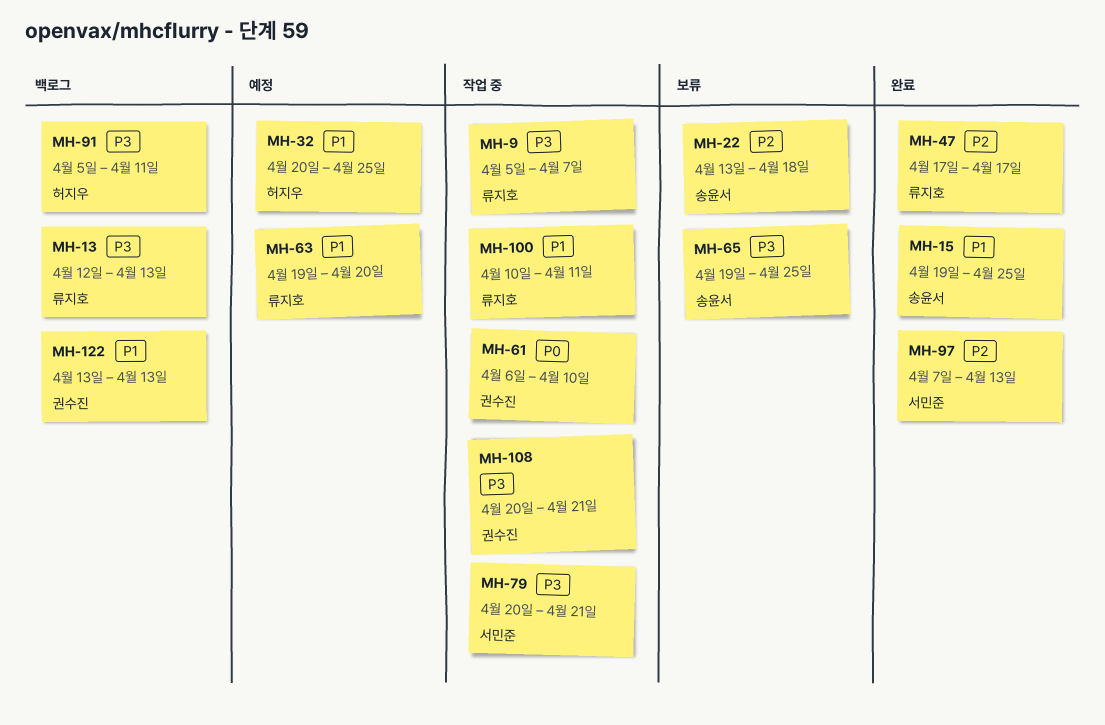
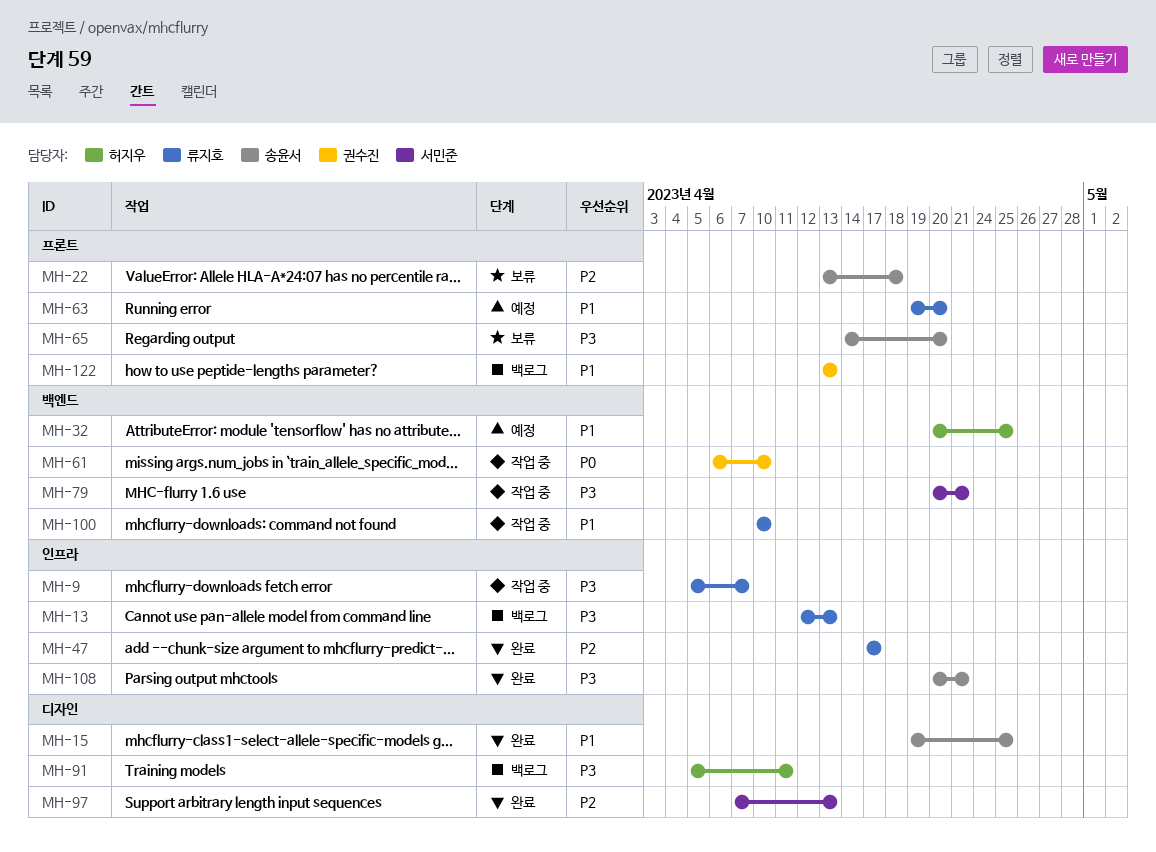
MH-65, start: Apr 19 -> Apr 14
MH-65, due: Apr 25 -> Apr 20
MH-100, due: Apr 11 -> Apr 10
MH-108, status: 작업 중 -> 완료
MH-108, owner: 권수진 -> 송윤서

